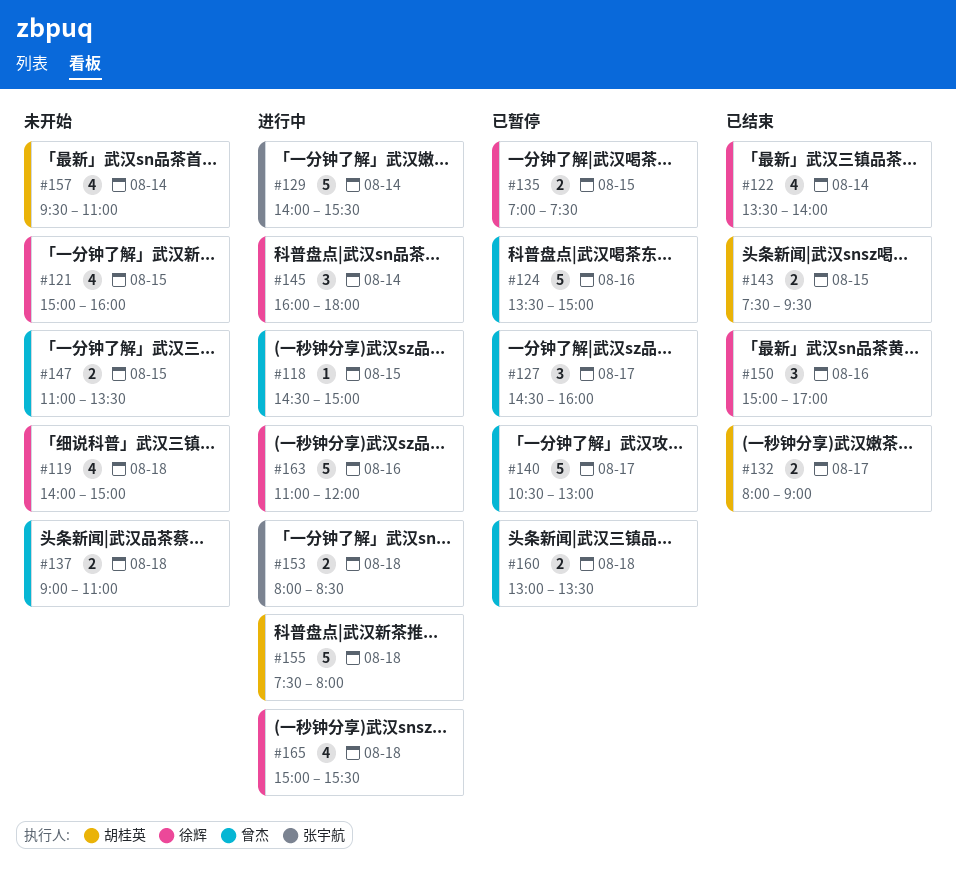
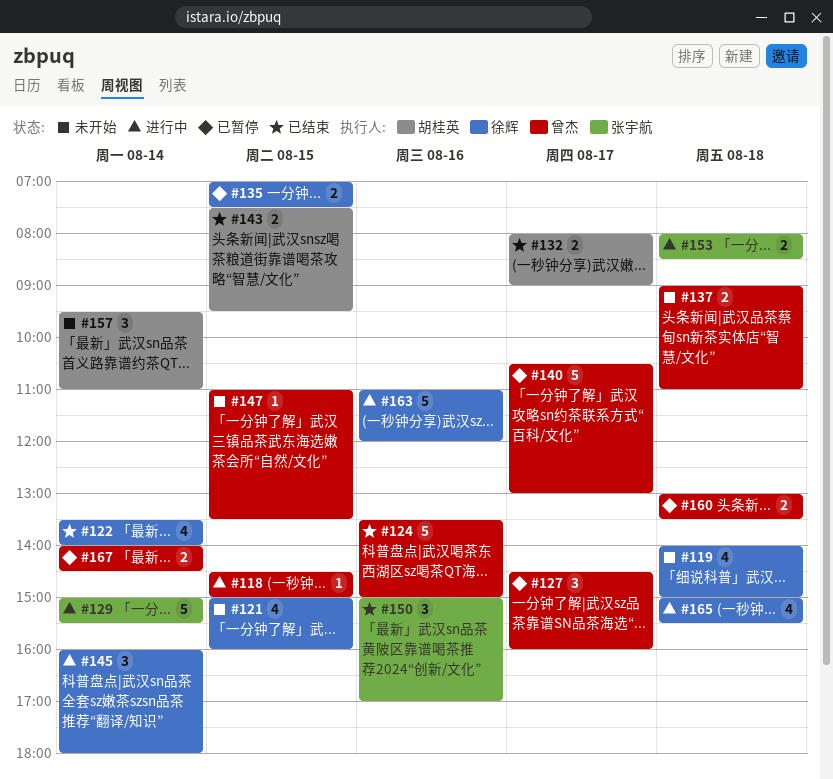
#124, status: 已暂停 -> 已结束
#129, begins: 14:00 -> 15:00
#147, estimate: 2 -> 1
#150, owner: 徐辉 -> 张宇航
#155: present -> none
#157, estimate: 4 -> 3
#167: none -> present

